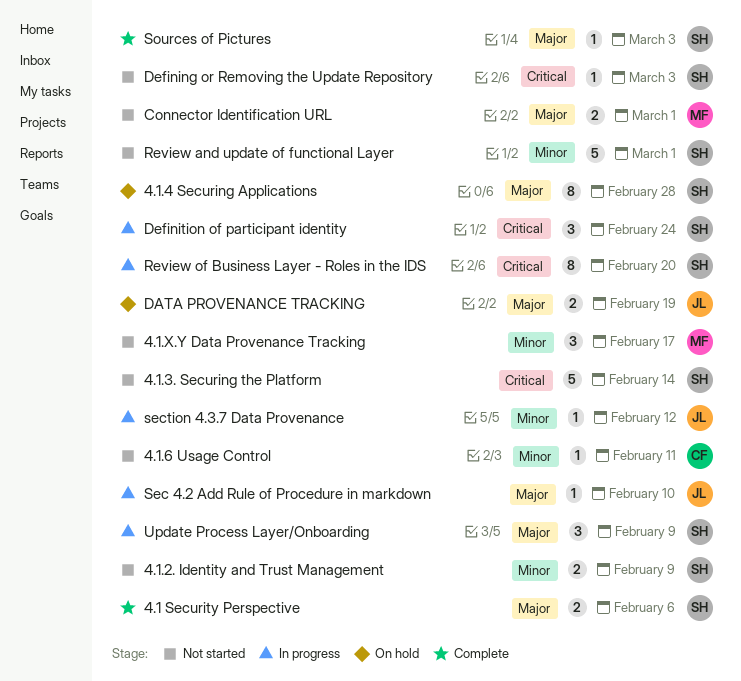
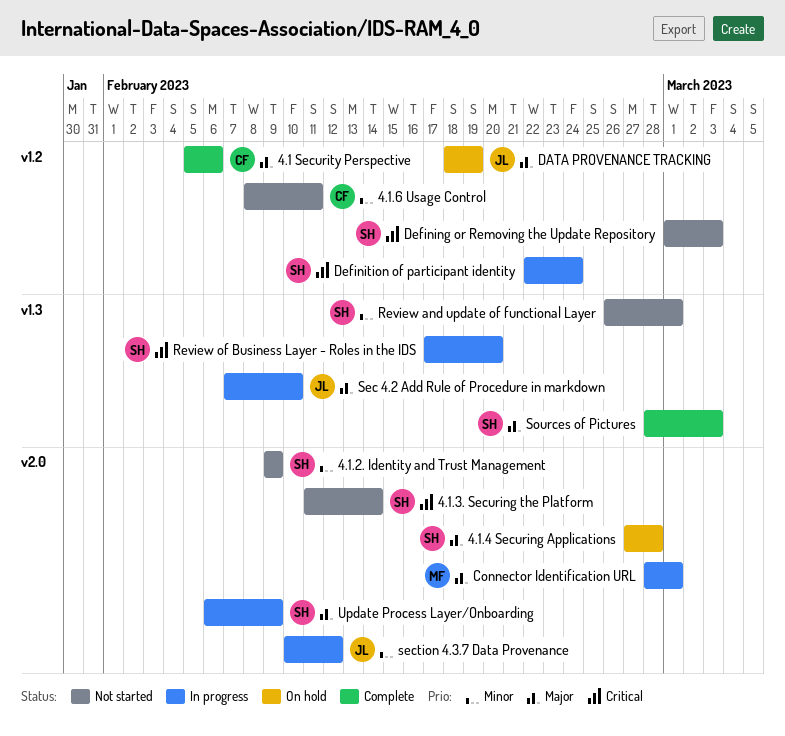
4.1 Security Perspective, owner: SH -> CF
4.1.X.Y Data Provenance Tracking: present -> none
Connector Identification URL, status: Not started -> In progress

